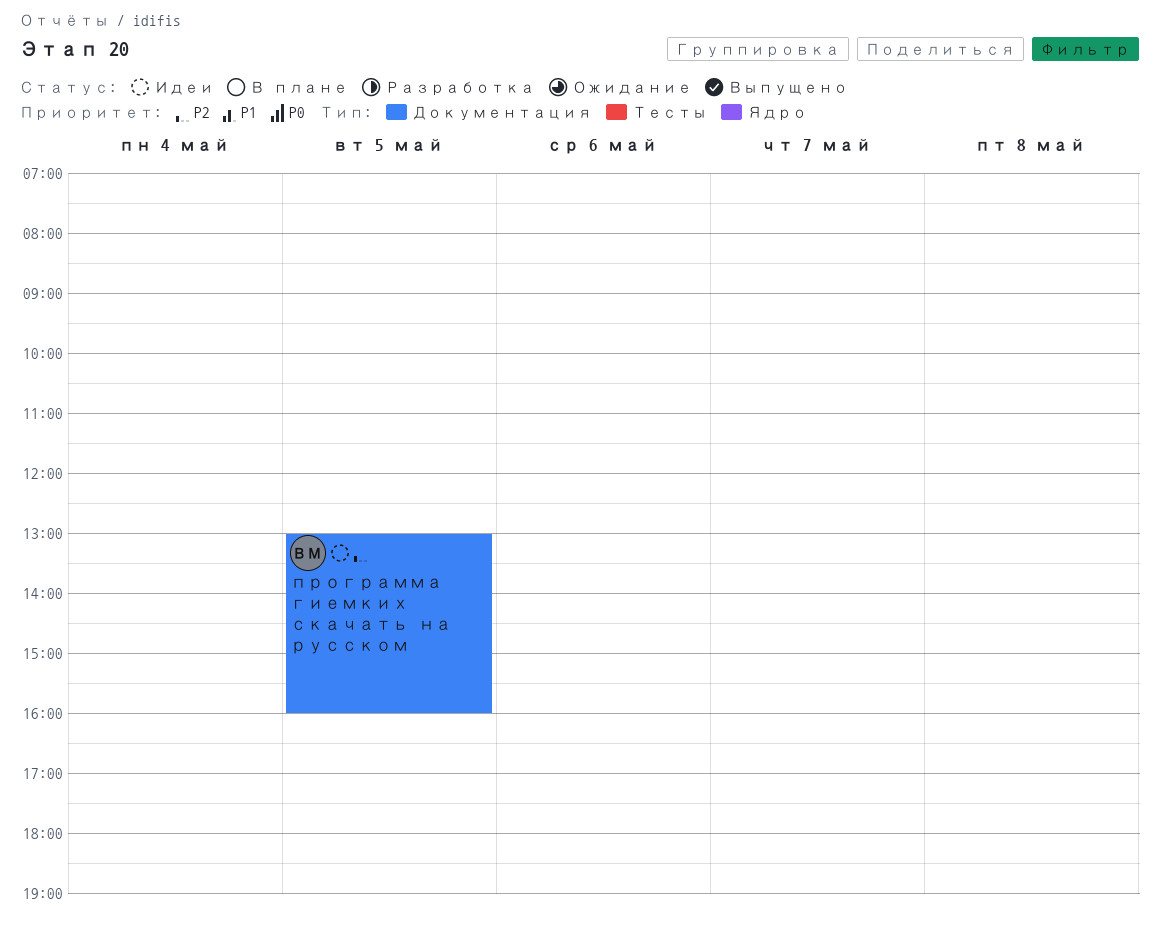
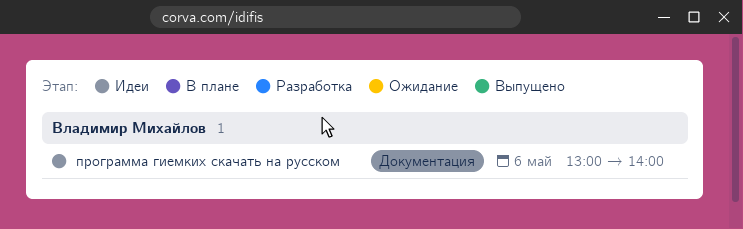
программа гиемких скачать на русском, day: May 5 -> May 6
программа гиемких скачать на русском, ends: 16:00 -> 14:00

